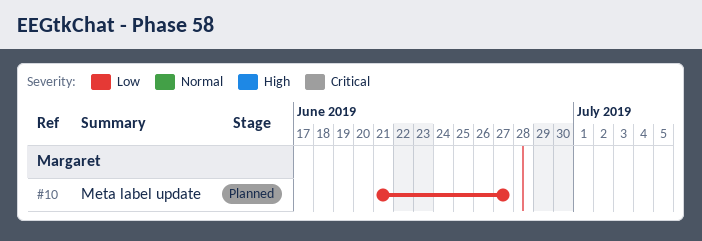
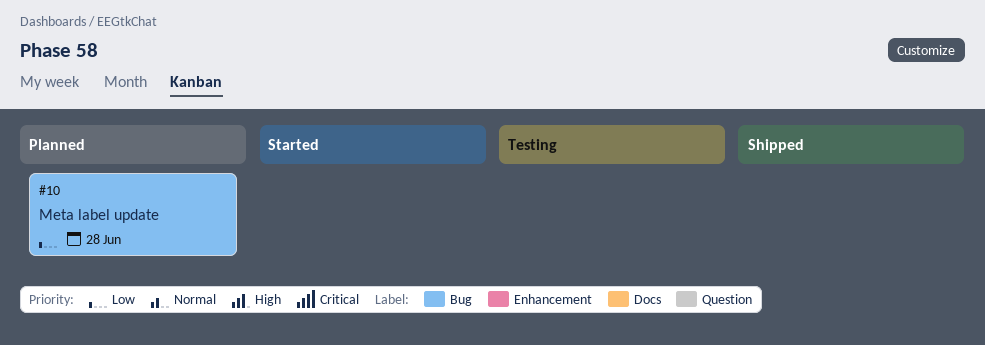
#10, due: Jun 27 -> Jun 28

